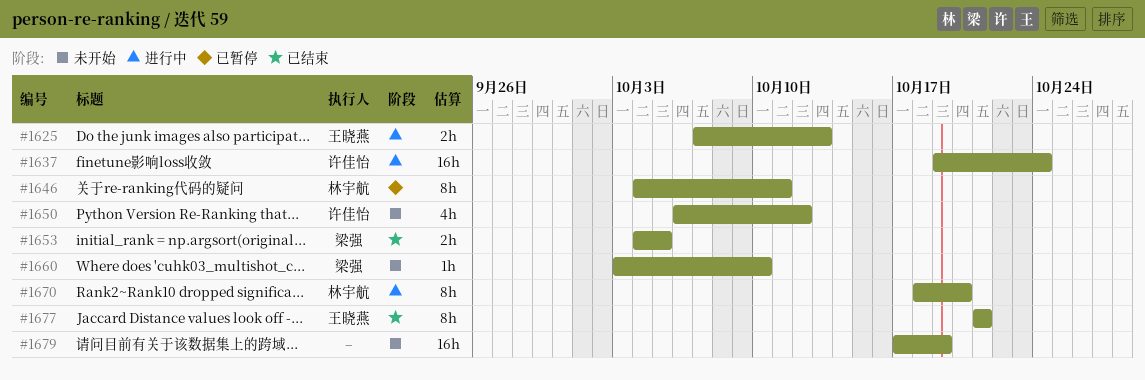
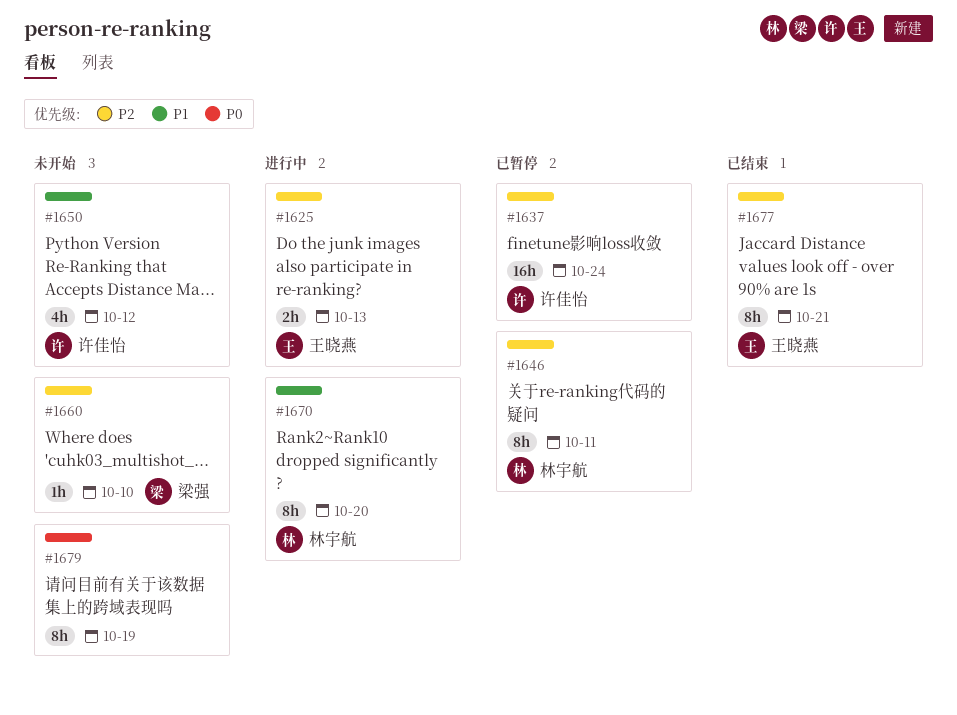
#1637, status: 进行中 -> 已暂停
#1653: present -> none
#1679, estimate: 16h -> 8h

